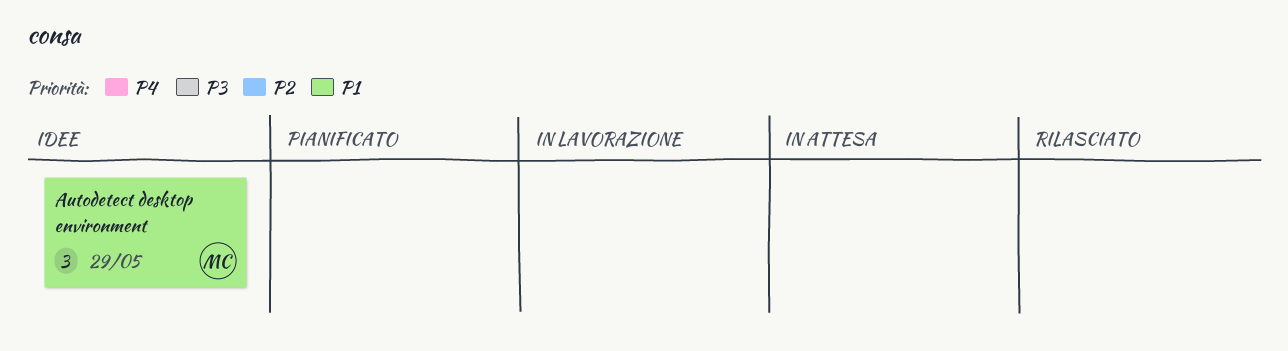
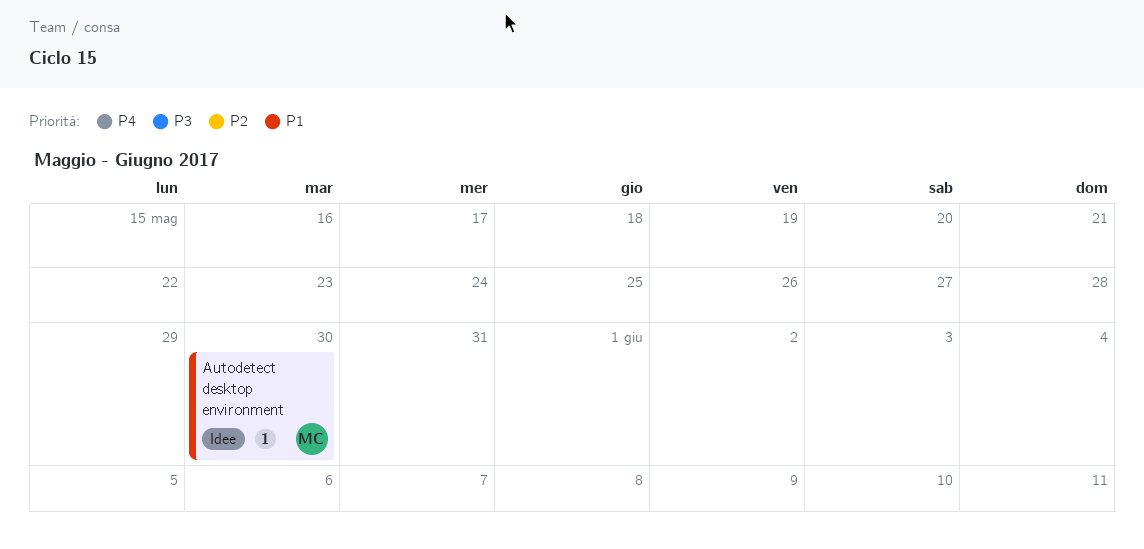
Autodetect desktop environment, estimate: 3 -> 1
Autodetect desktop environment, due: May 29 -> May 30

